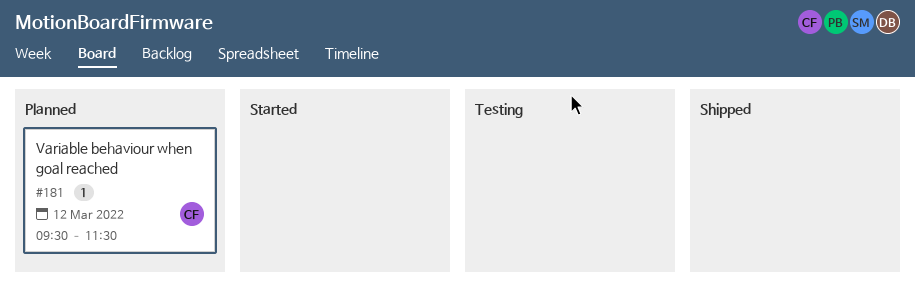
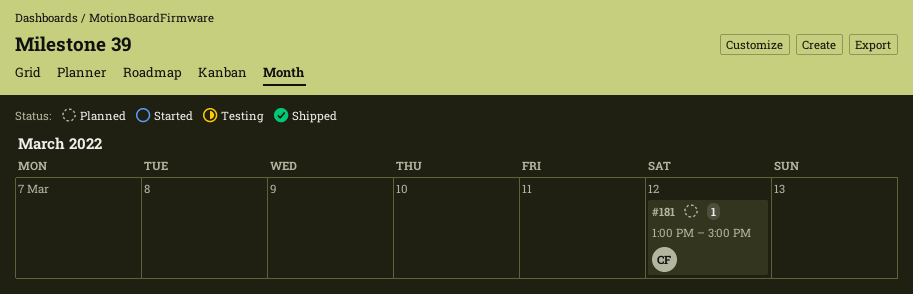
#181, begins: 09:30 -> 13:00
#181, ends: 11:30 -> 15:00

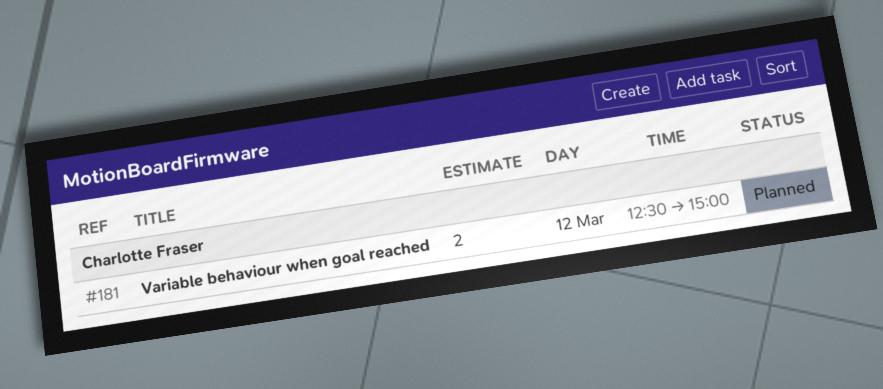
#181, estimate: 1 -> 2
#181, begins: 13:00 -> 12:30

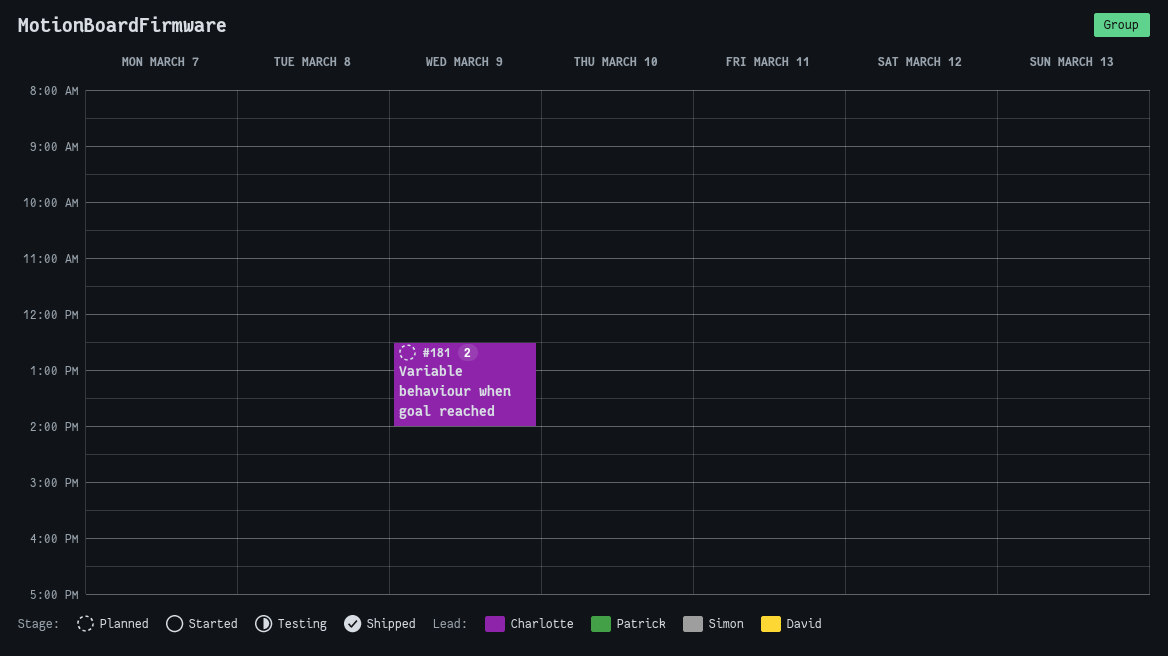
#181, day: Mar 12 -> Mar 9
#181, ends: 15:00 -> 14:00

